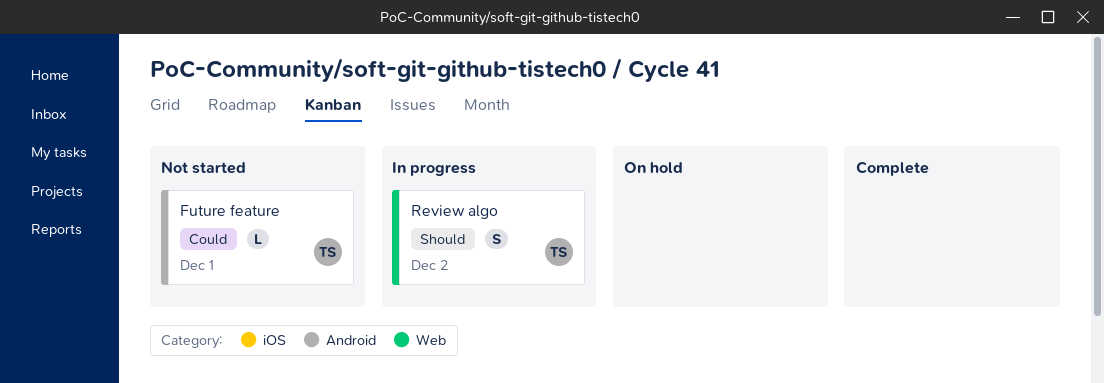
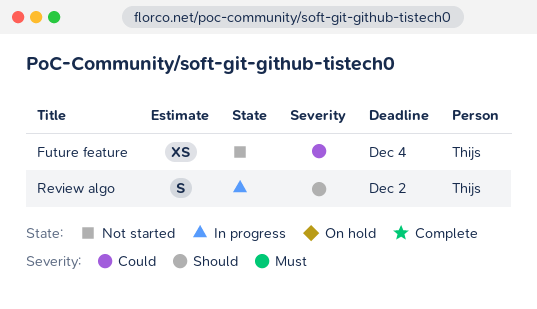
Future feature, estimate: L -> XS
Future feature, due: Dec 1 -> Dec 4

